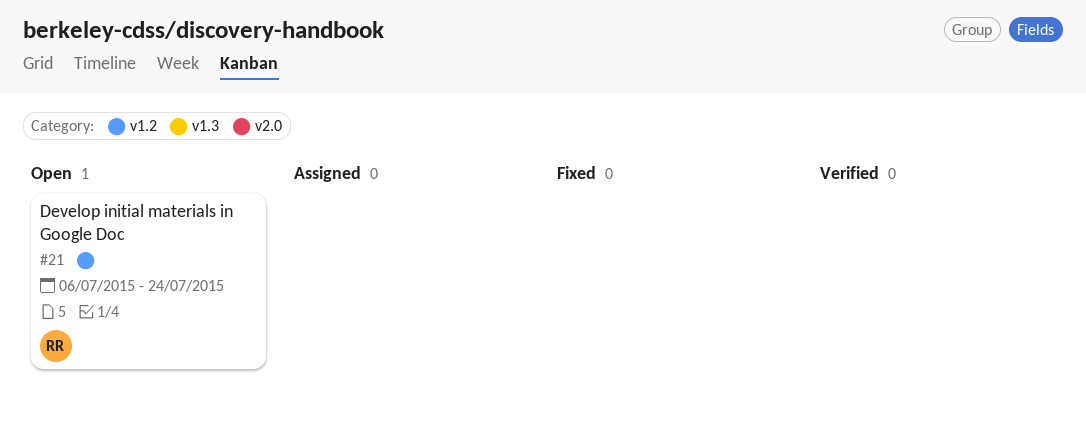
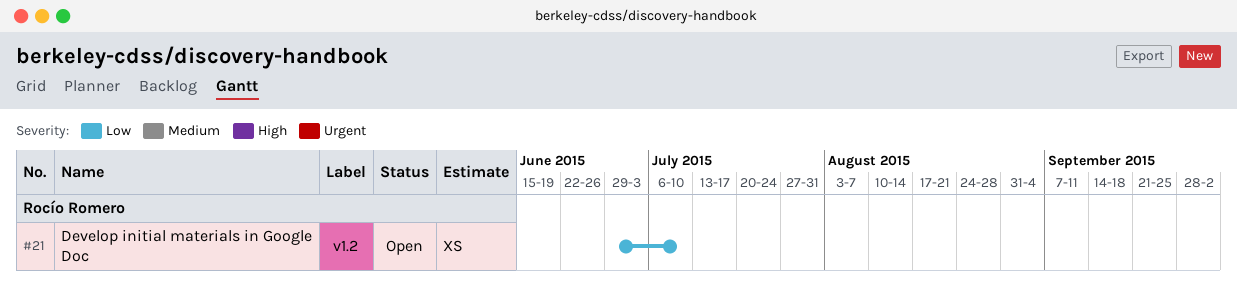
#21, start: Jul 6 -> Jun 29
#21, due: Jul 24 -> Jul 10

